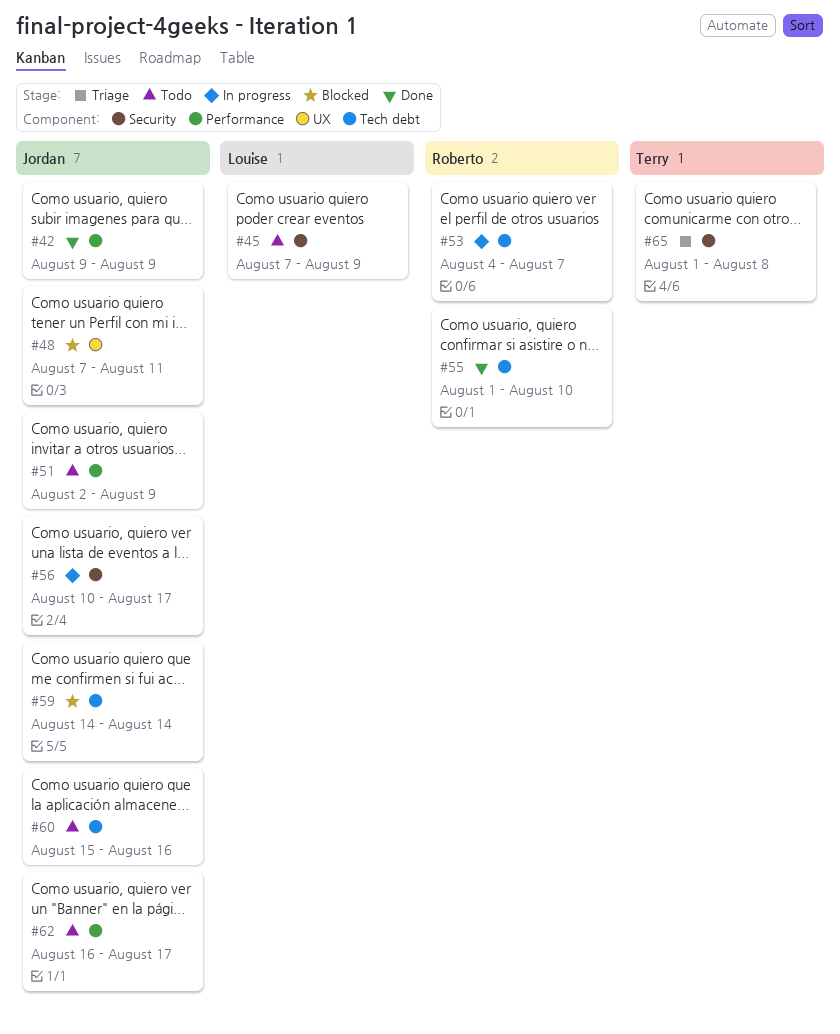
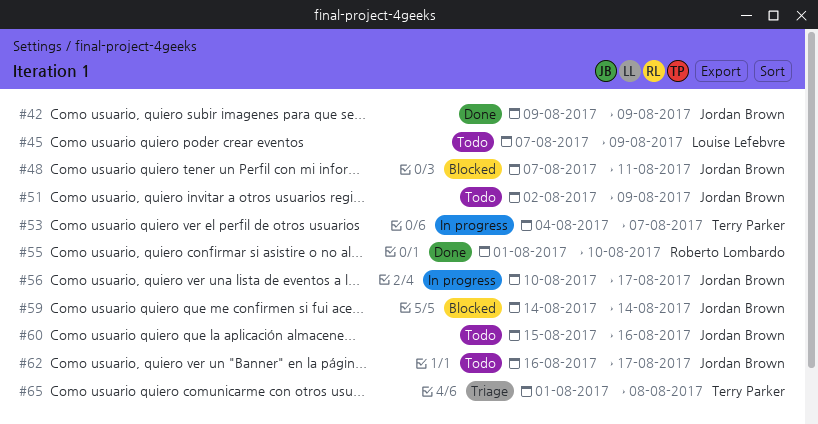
#53, owner: Roberto Lombardo -> Terry Parker

